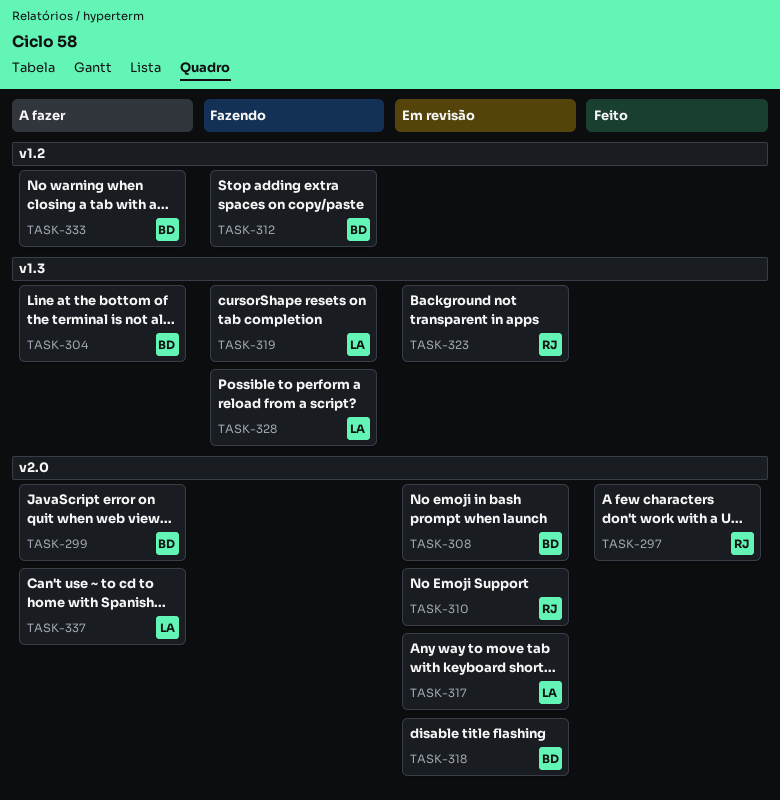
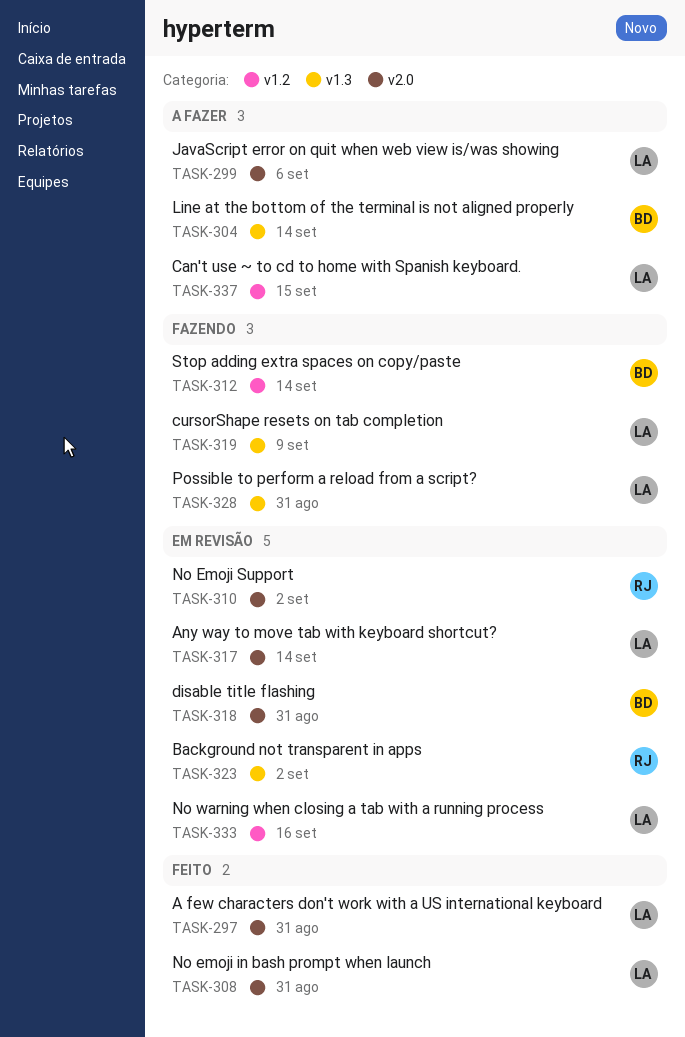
TASK-297, owner: RJ -> LA
TASK-299, owner: BD -> LA
TASK-308, status: Em revisão -> Feito
TASK-308, owner: BD -> LA
TASK-333, status: A fazer -> Em revisão
TASK-333, owner: BD -> LA
TASK-337, label: v2.0 -> v1.2

